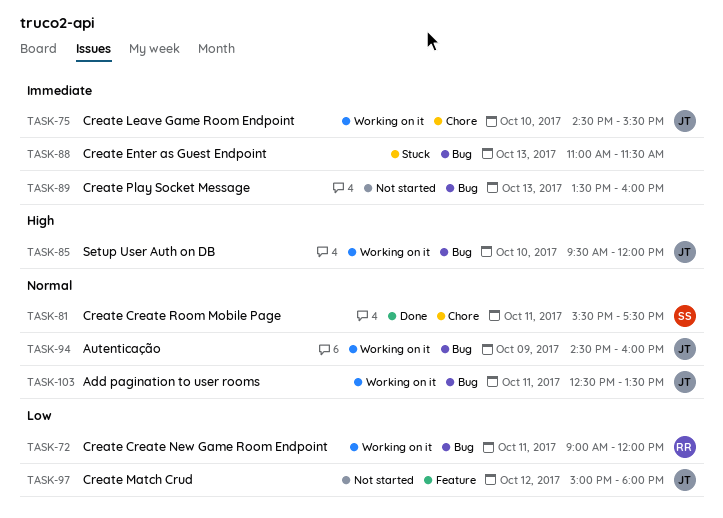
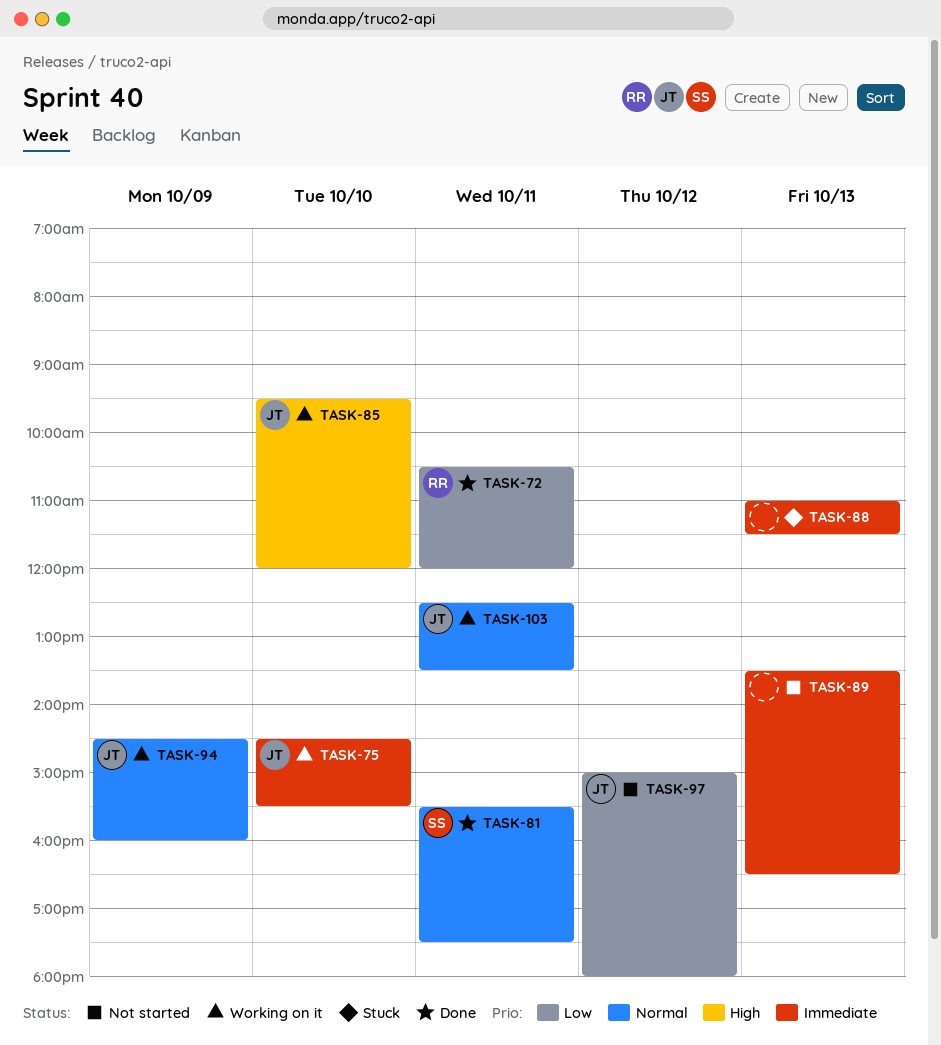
TASK-72, status: Working on it -> Done
TASK-72, begins: 09:00 -> 10:30
TASK-89, ends: 16:00 -> 16:30

